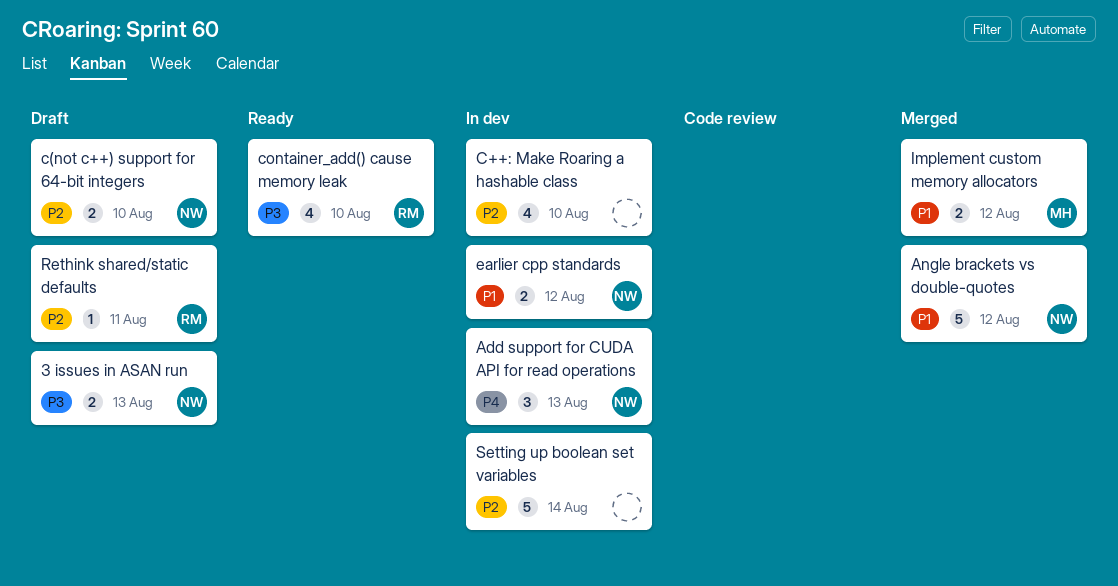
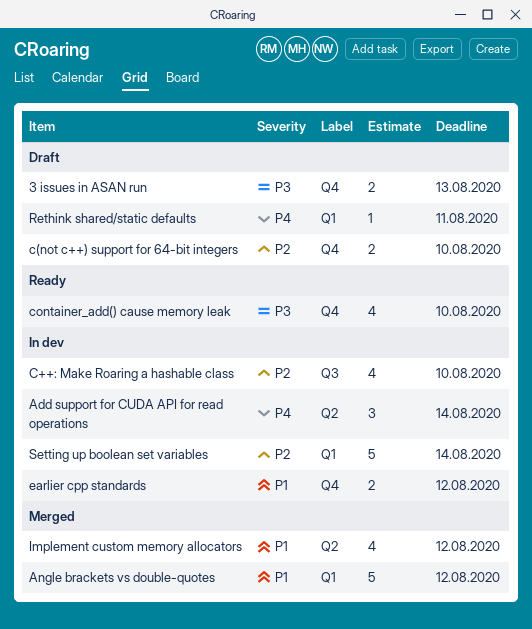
Add support for CUDA API for read operations, due: Aug 13 -> Aug 14
Implement custom memory allocators, estimate: 2 -> 4
Rethink shared/static defaults, priority: P2 -> P4

